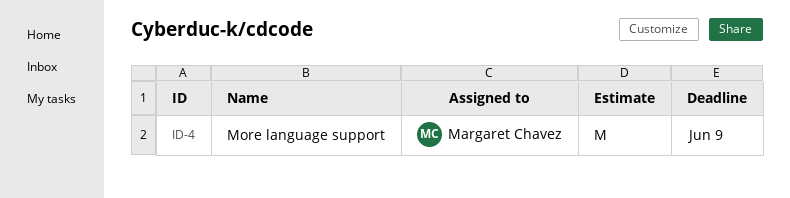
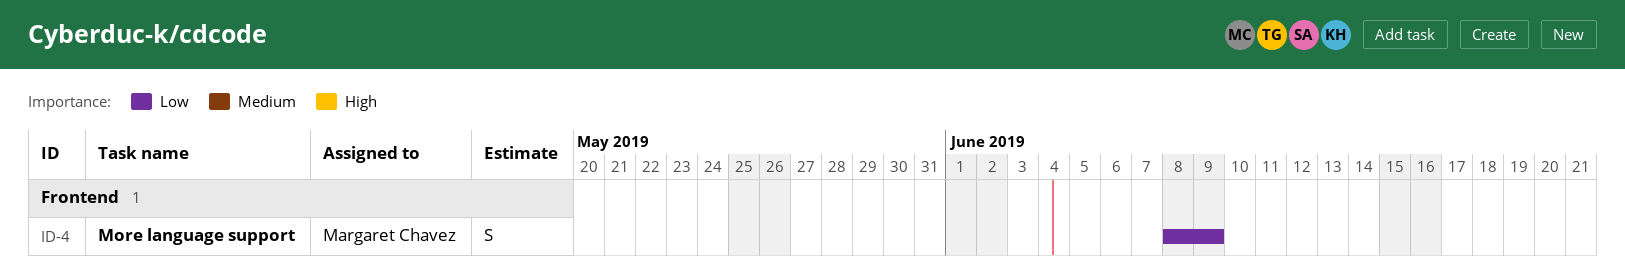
ID-4, estimate: M -> S

